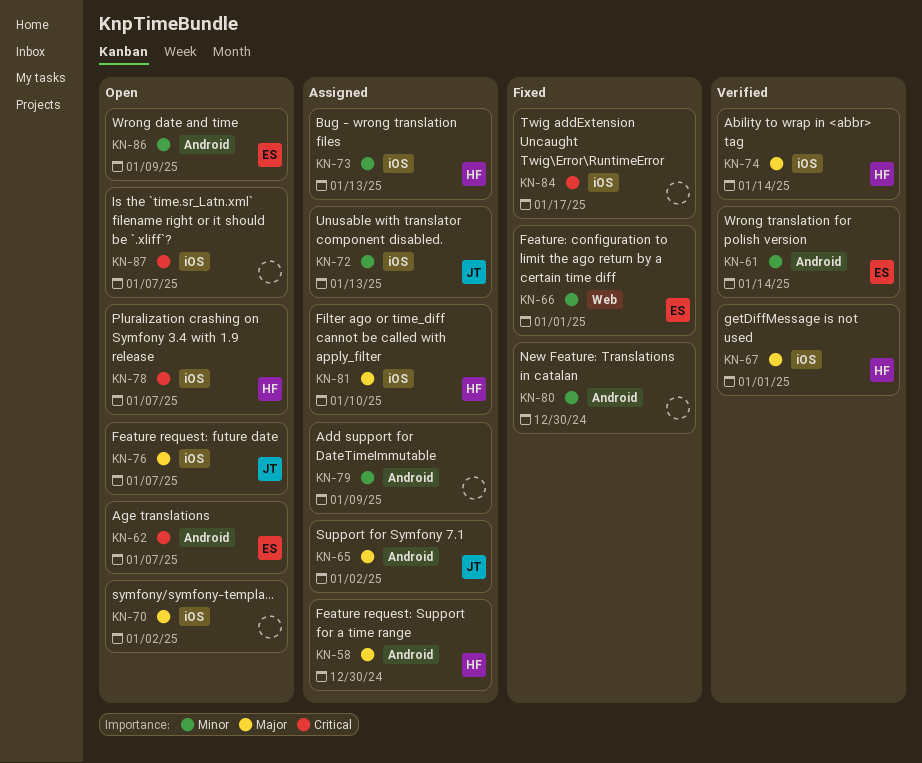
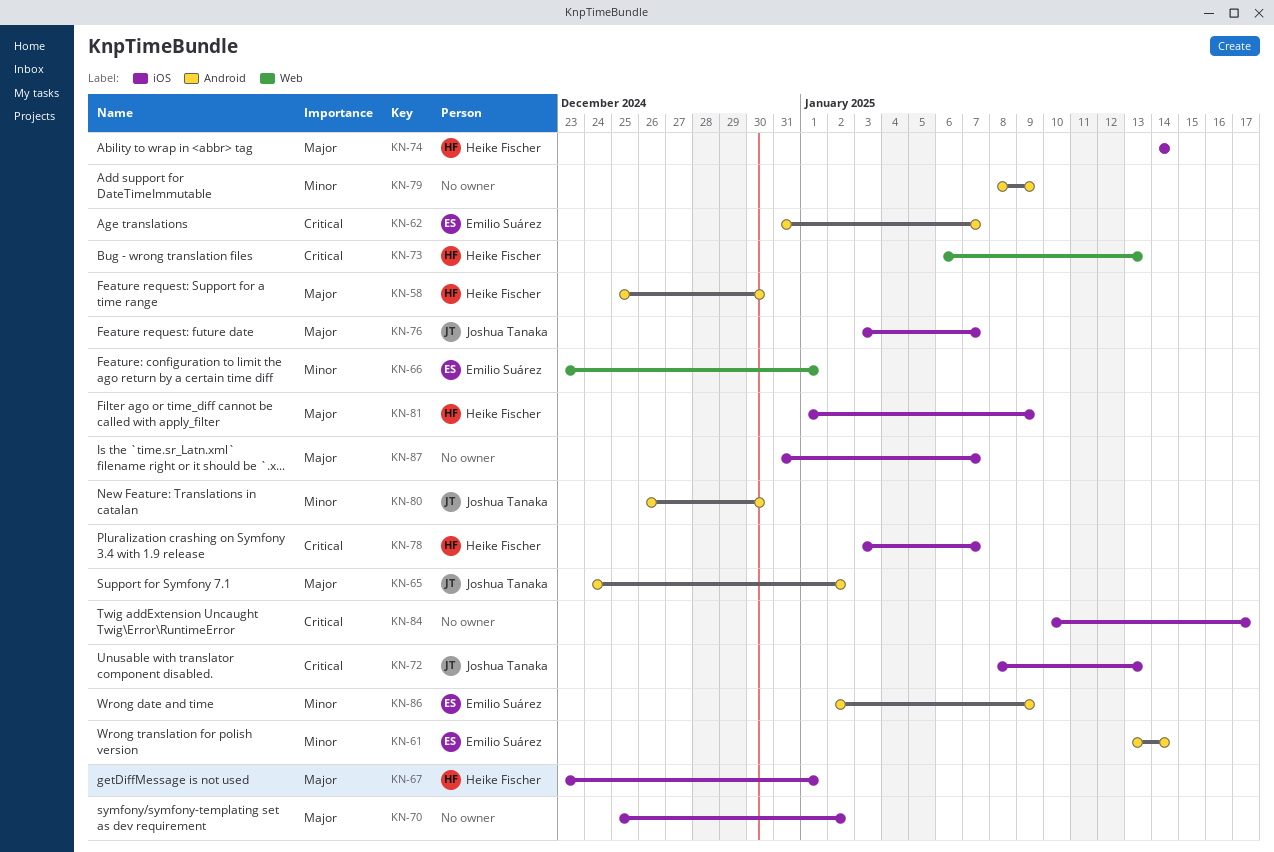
KN-72, priority: Minor -> Critical
KN-73, priority: Minor -> Critical
KN-73, label: iOS -> Web
KN-80, owner: none -> Joshua Tanaka
KN-81, due: Jan 10 -> Jan 9
KN-87, priority: Critical -> Major

